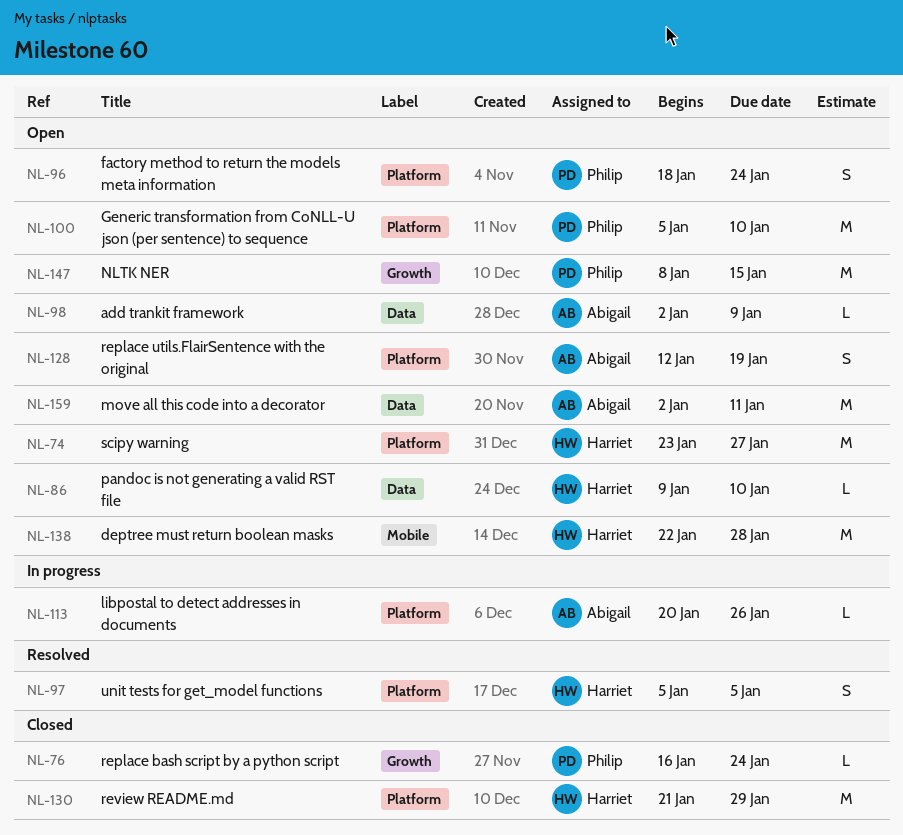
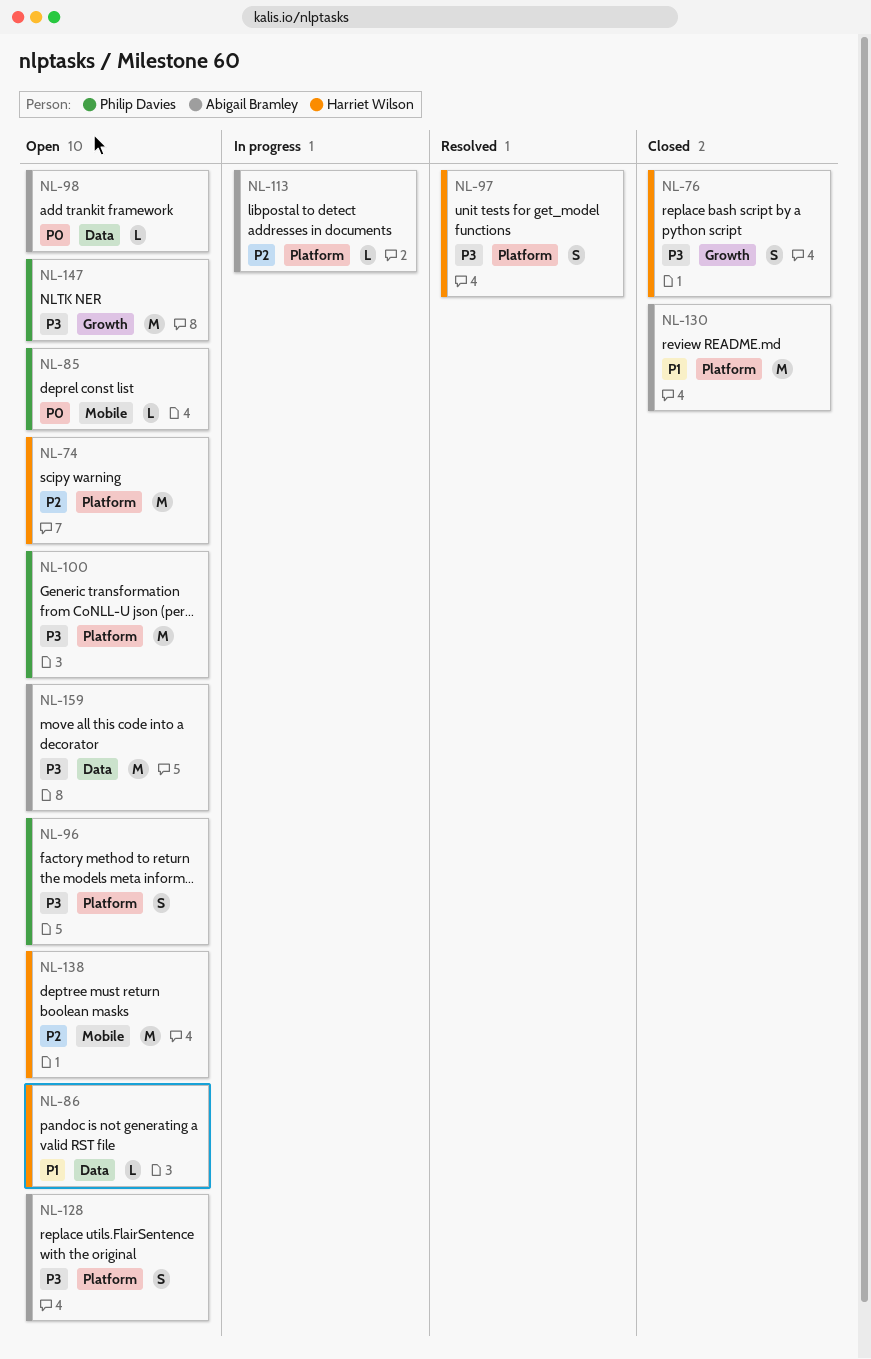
NL-76, owner: Philip Davies -> Harriet Wilson
NL-76, estimate: L -> S
NL-85: none -> present
NL-130, owner: Harriet Wilson -> Abigail Bramley

